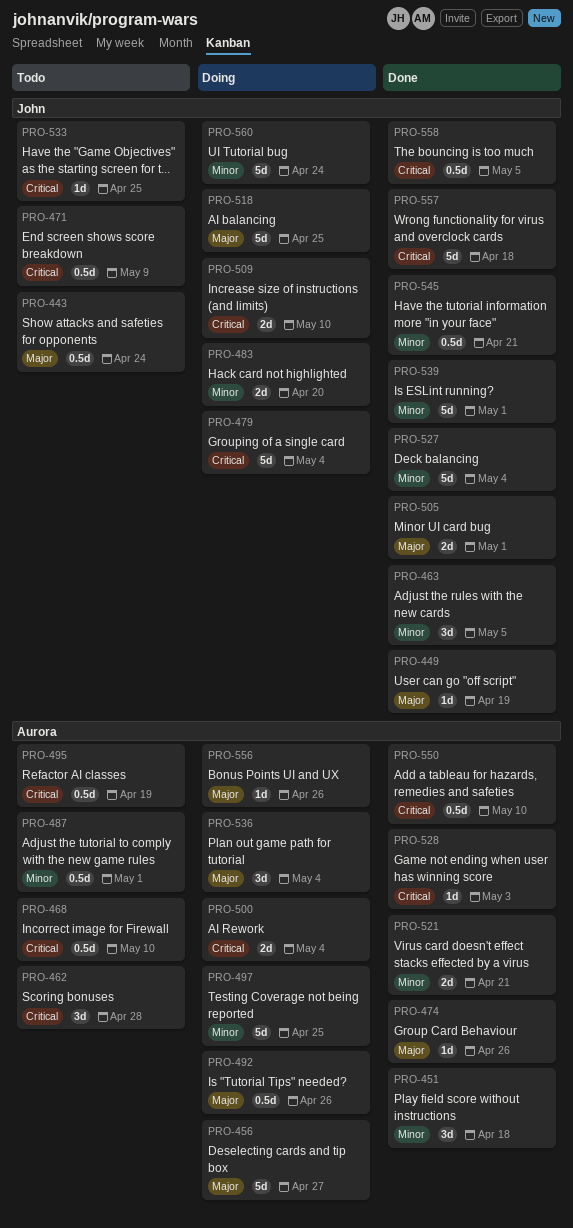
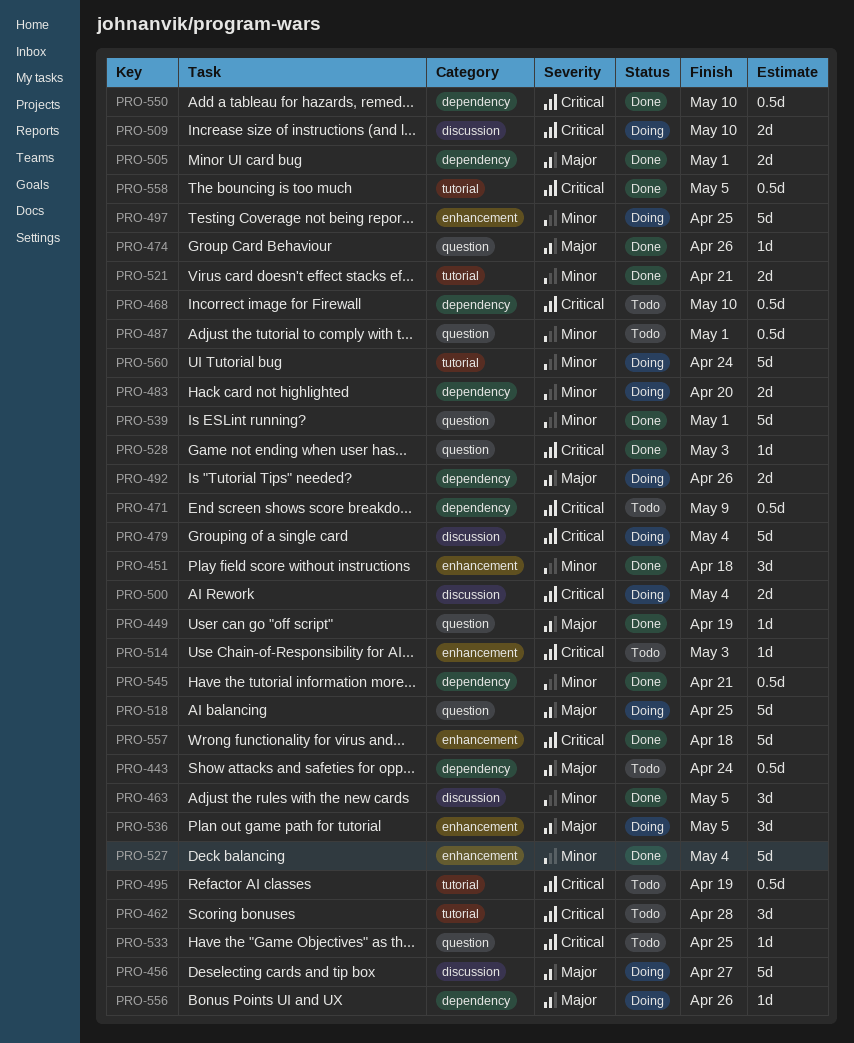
PRO-492, estimate: 0.5d -> 2d
PRO-514: none -> present
PRO-536, due: May 4 -> May 5

